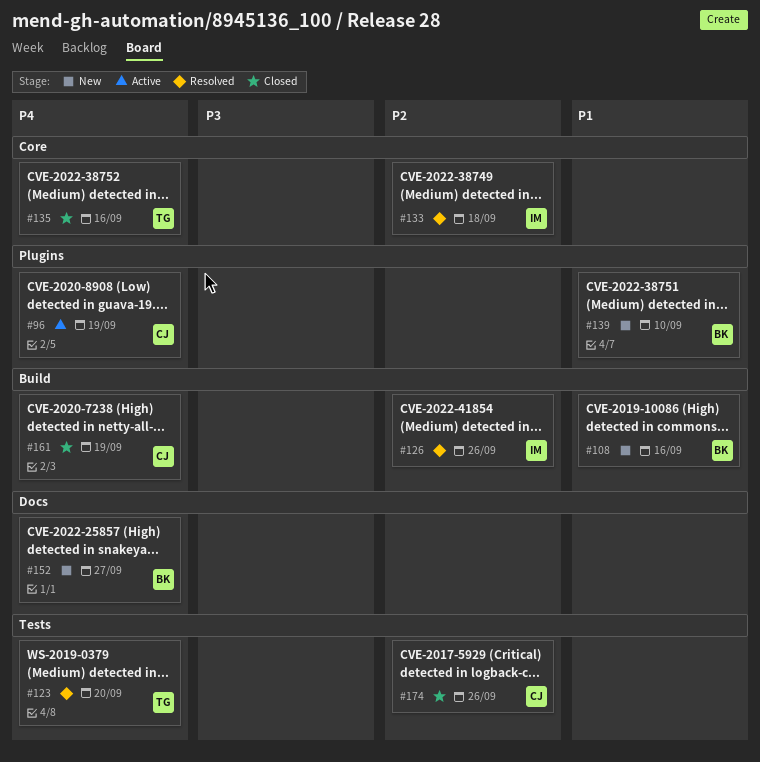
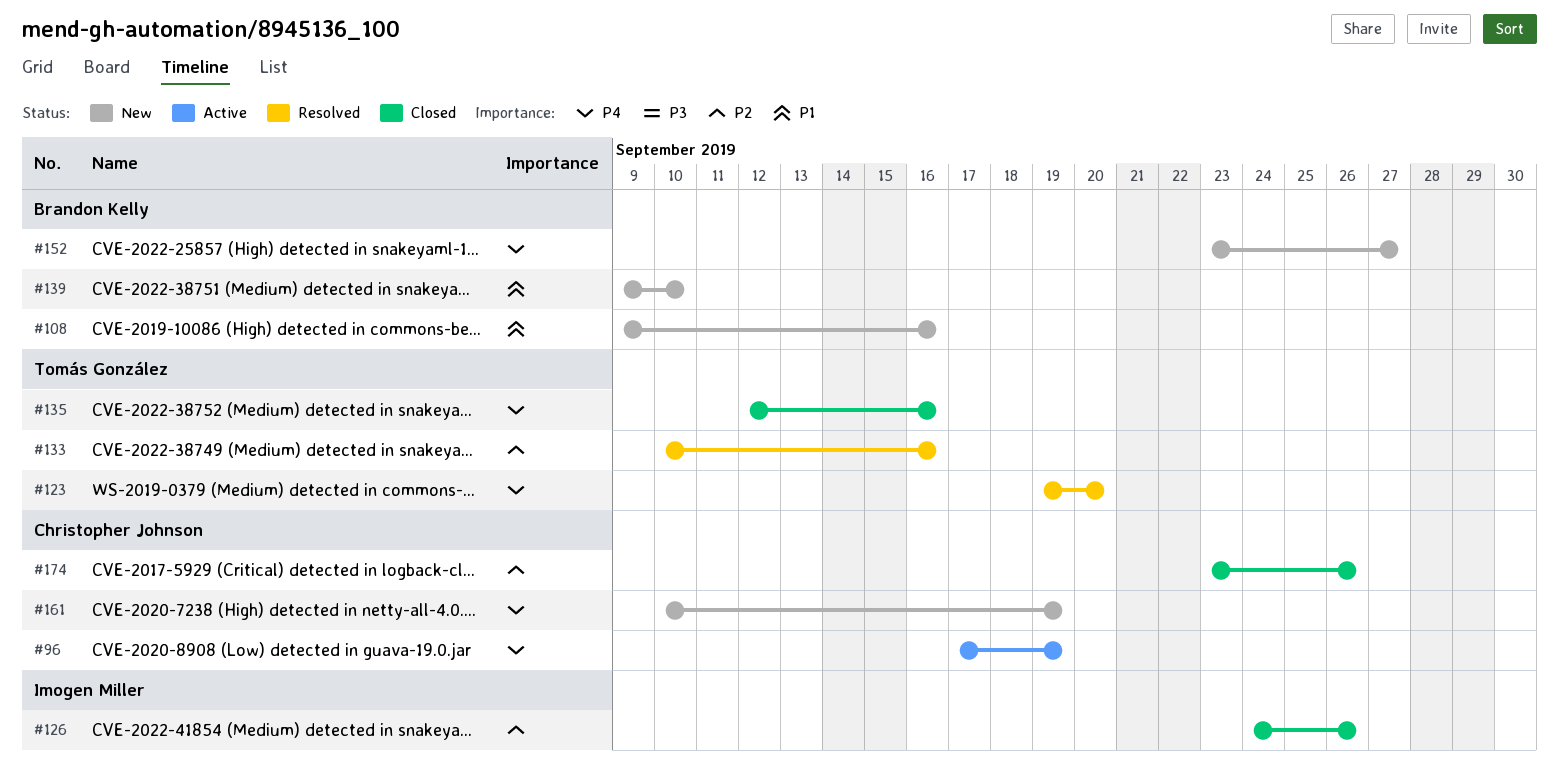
#126, status: Resolved -> Closed
#133, owner: Imogen Miller -> Tomás González
#133, due: Sep 18 -> Sep 16
#161, status: Closed -> New

